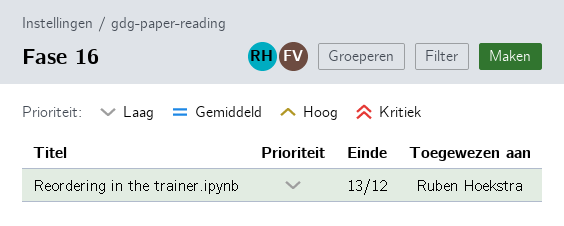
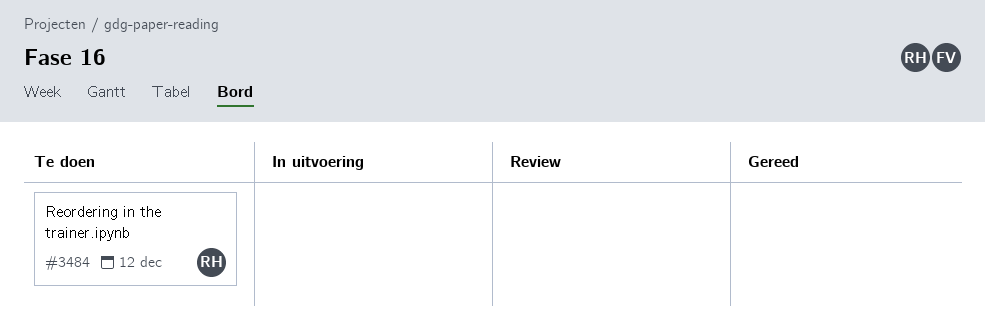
Reordering in the trainer.ipynb, due: Dec 13 -> Dec 12

